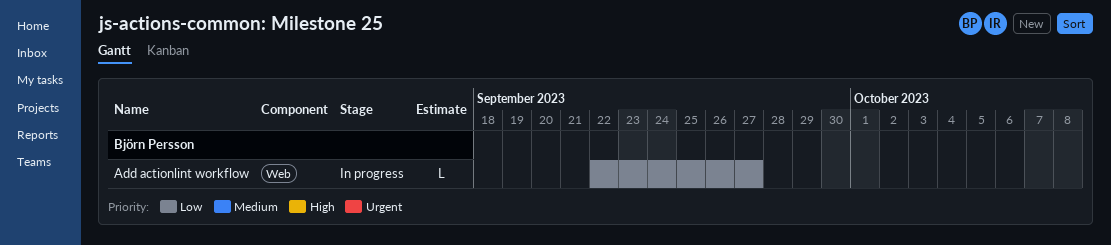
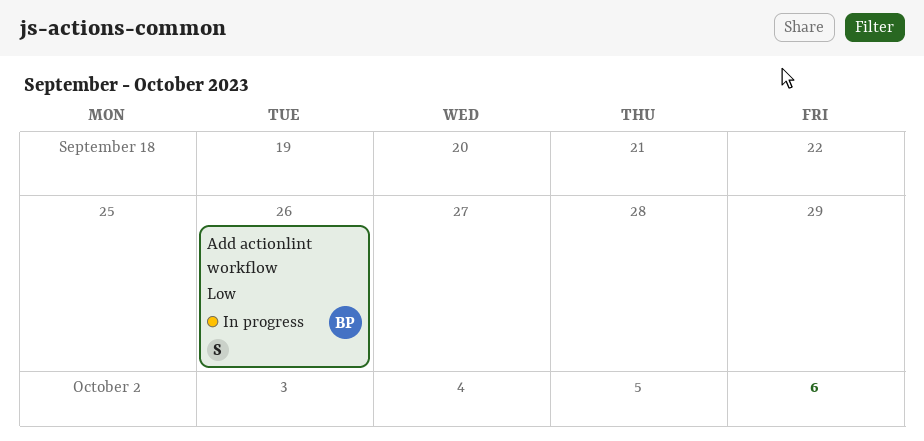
Add actionlint workflow, estimate: L -> S
Add actionlint workflow, due: Sep 27 -> Sep 26

